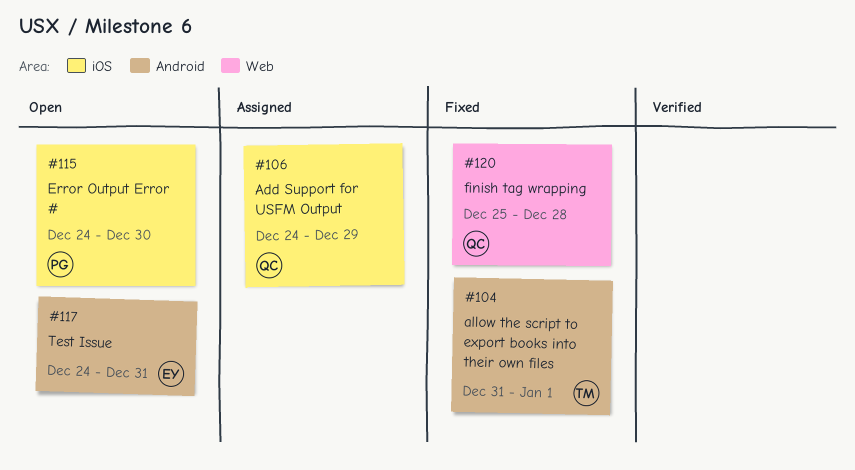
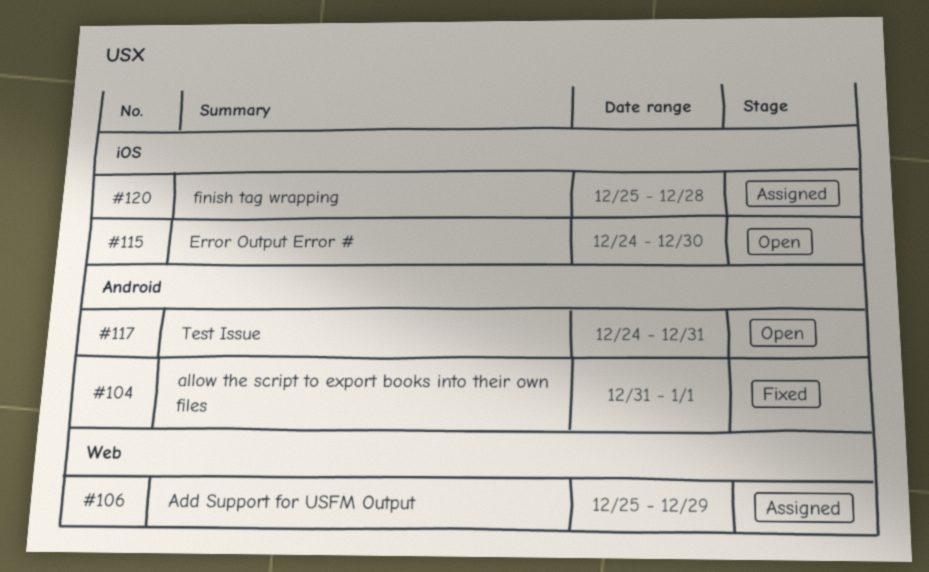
#106, label: iOS -> Web
#106, start: Dec 24 -> Dec 25
#120, status: Fixed -> Assigned
#120, label: Web -> iOS

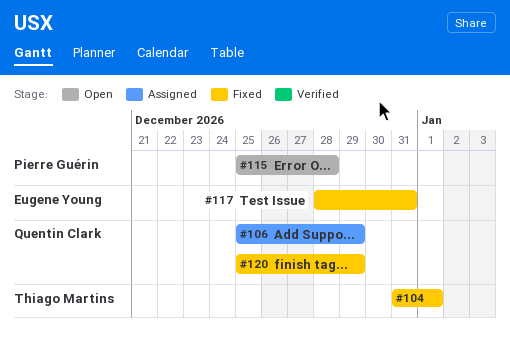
#115, start: Dec 24 -> Dec 25
#115, due: Dec 30 -> Dec 28
#117, status: Open -> Fixed
#117, start: Dec 24 -> Dec 28
#120, status: Assigned -> Fixed
#120, due: Dec 28 -> Dec 29

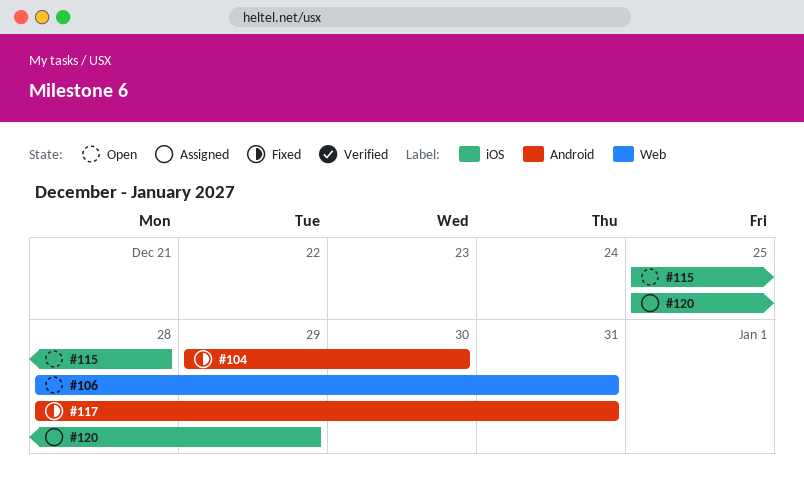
#104, start: Dec 31 -> Dec 29
#104, due: Jan 1 -> Dec 30
#106, status: Assigned -> Open
#106, start: Dec 25 -> Dec 28
#106, due: Dec 29 -> Dec 31
#120, status: Fixed -> Assigned

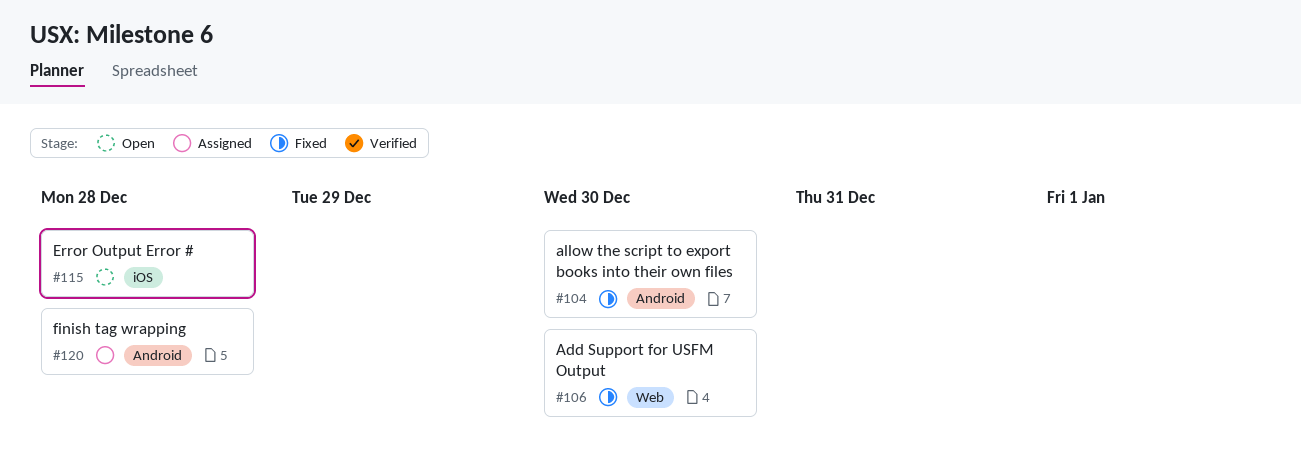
#106, status: Open -> Fixed
#106, due: Dec 31 -> Dec 30
#117: present -> none
#120, label: iOS -> Android
#120, due: Dec 29 -> Dec 28

